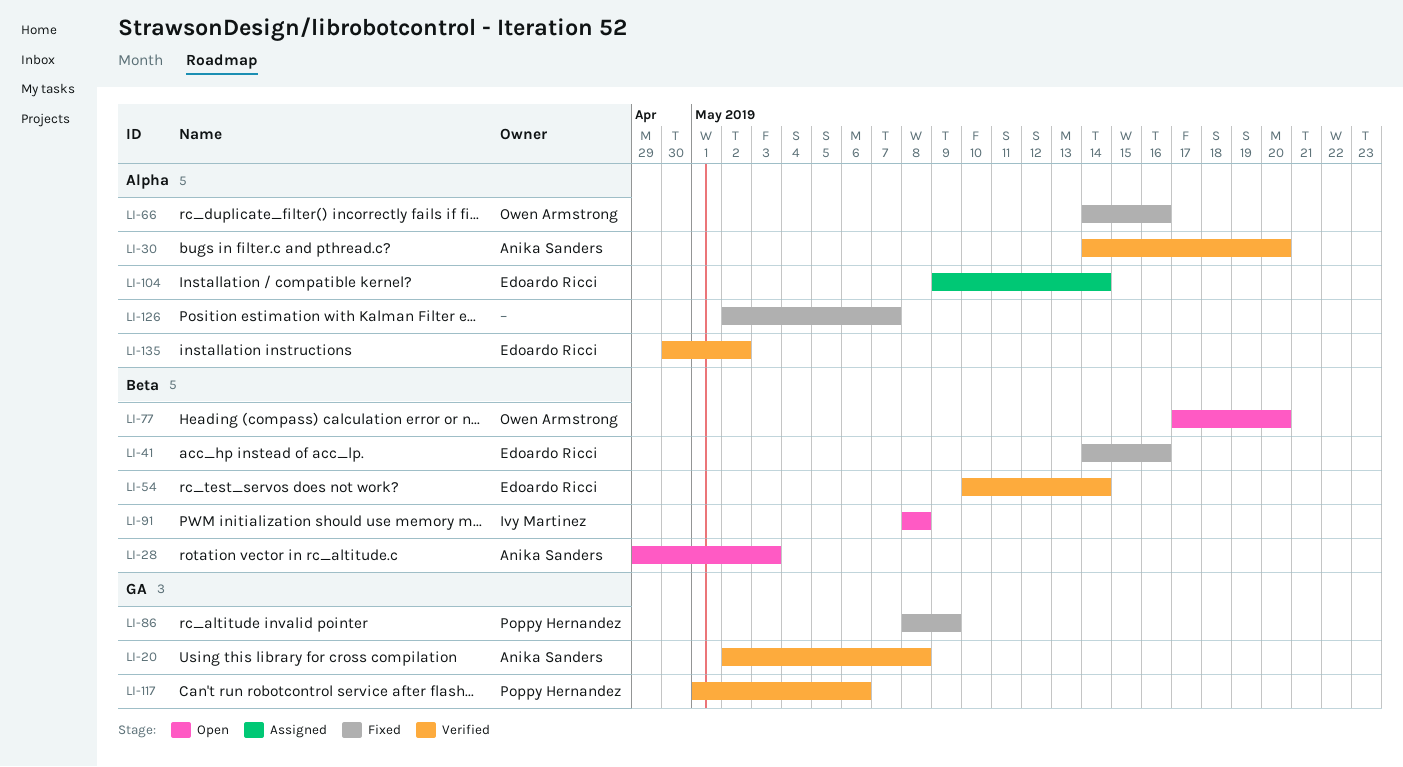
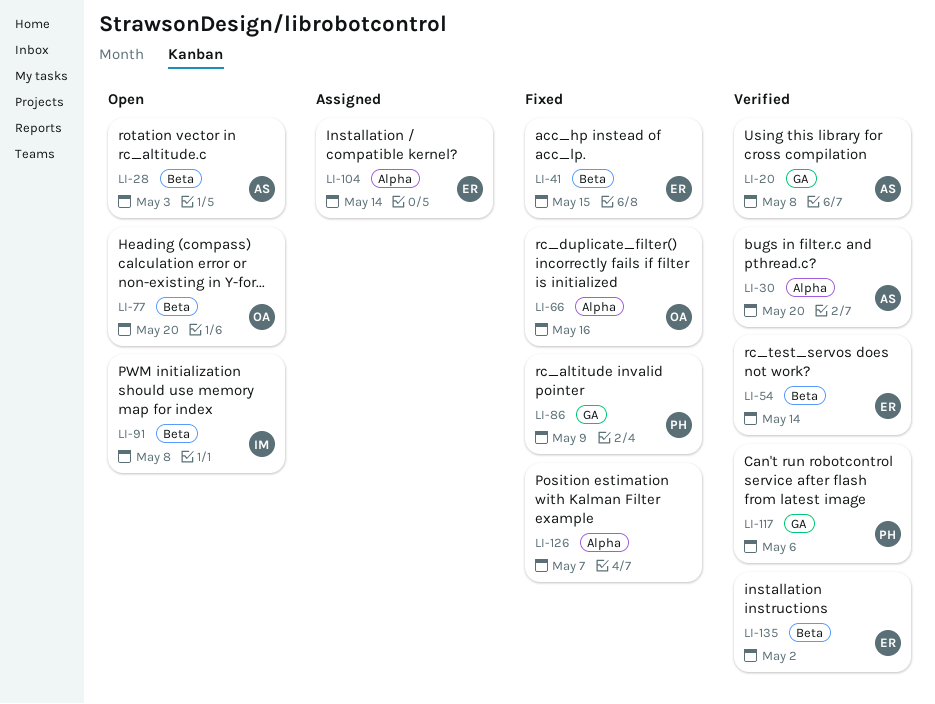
LI-41, due: May 16 -> May 15
LI-135, label: Alpha -> Beta

